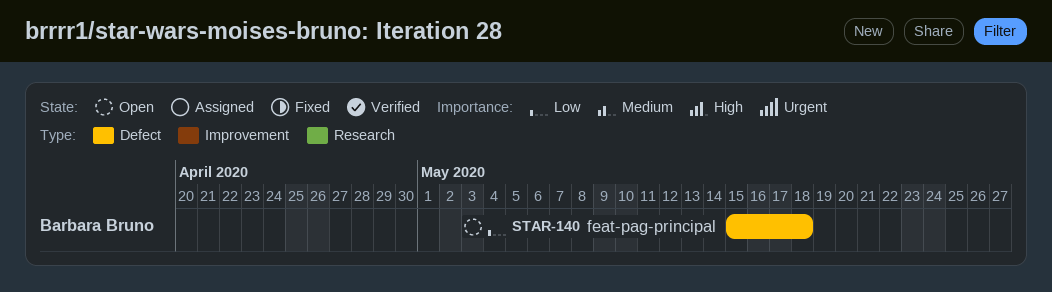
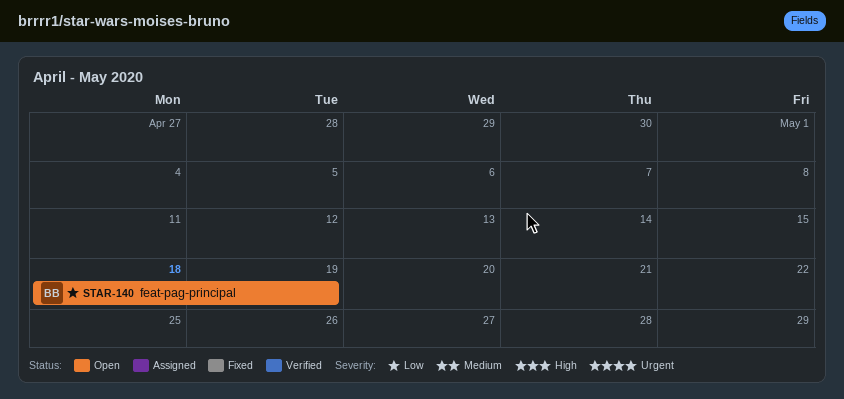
STAR-140, start: May 15 -> May 18
STAR-140, due: May 18 -> May 19

